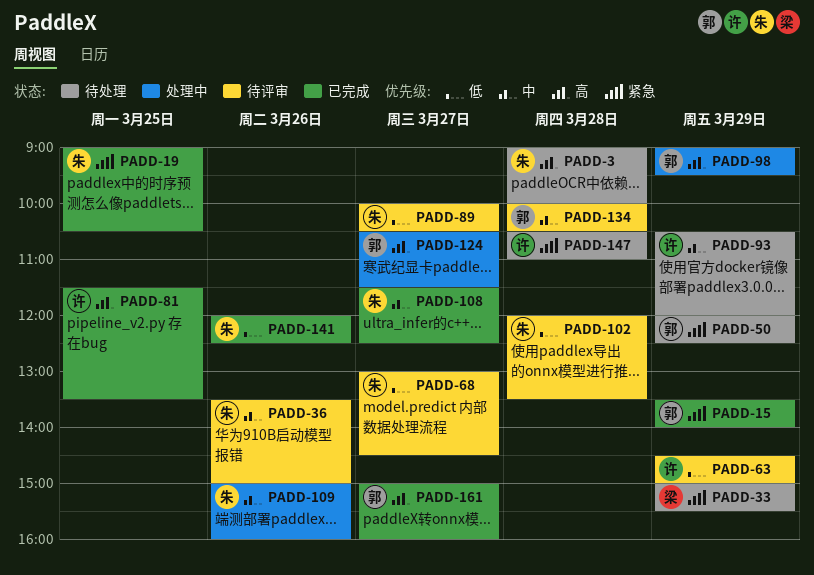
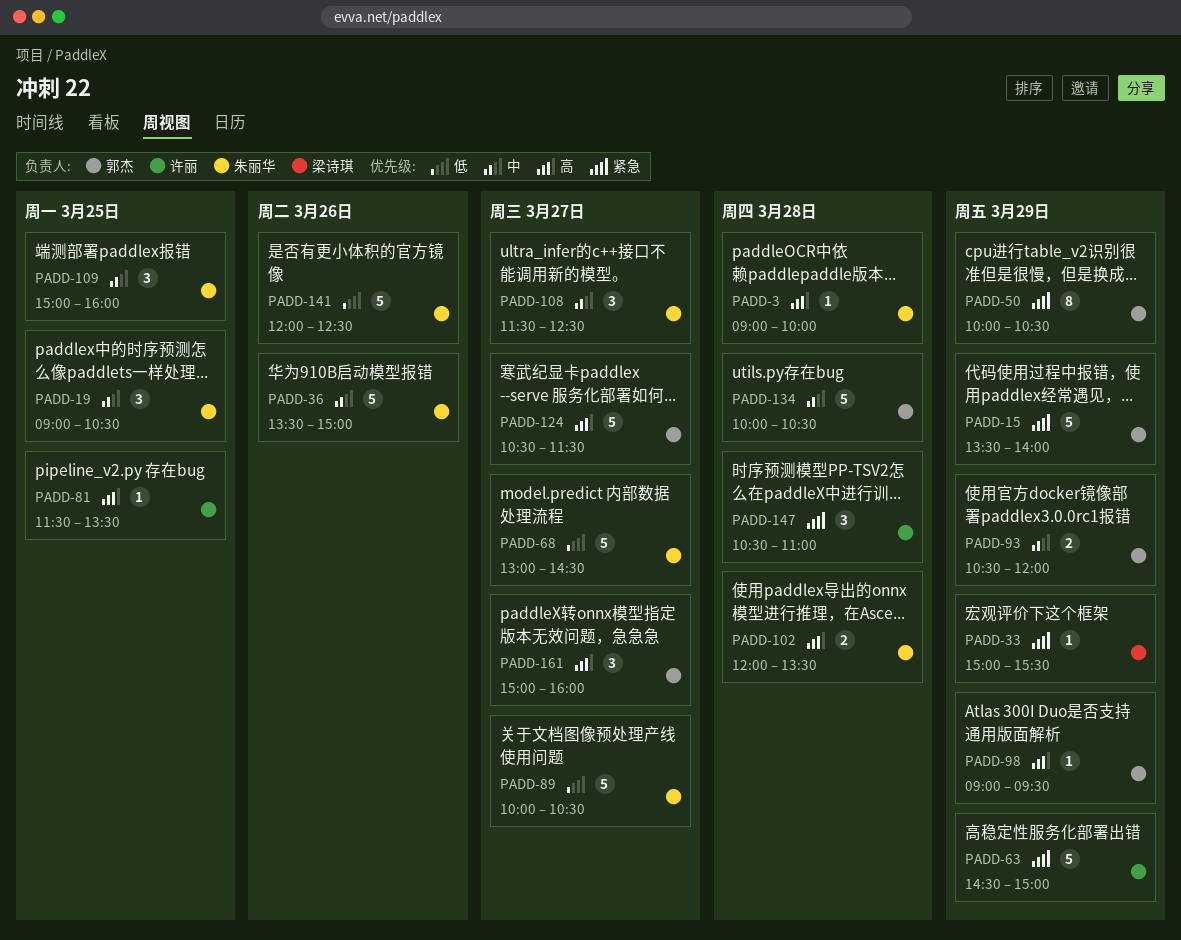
PADD-19, priority: 紧急 -> 中
PADD-50, begins: 12:00 -> 10:00
PADD-50, ends: 12:30 -> 10:30
PADD-63, priority: 低 -> 紧急
PADD-93, owner: 许丽 -> 郭杰
PADD-102, priority: 低 -> 高
PADD-109, day: Mar 26 -> Mar 25

